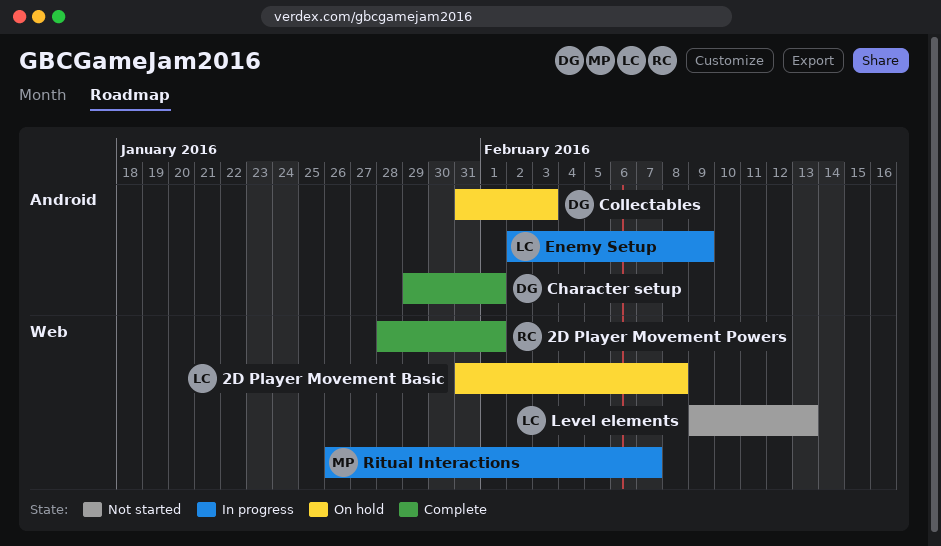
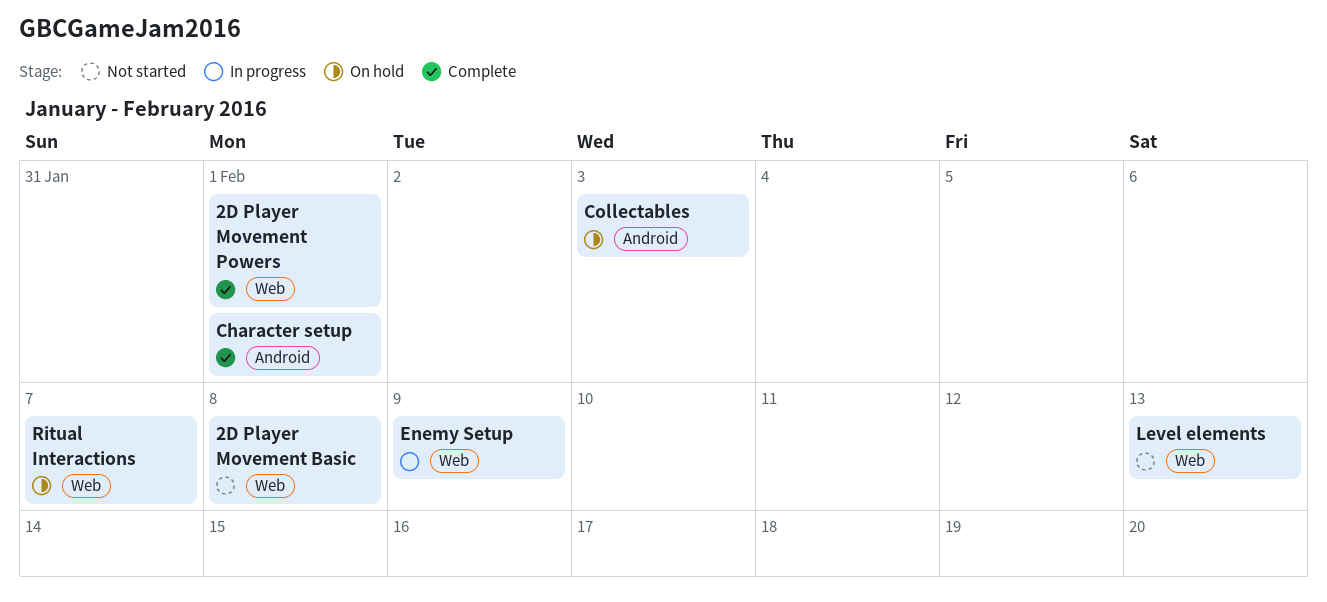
2D Player Movement Basic, status: On hold -> Not started
Enemy Setup, label: Android -> Web
Ritual Interactions, status: In progress -> On hold

